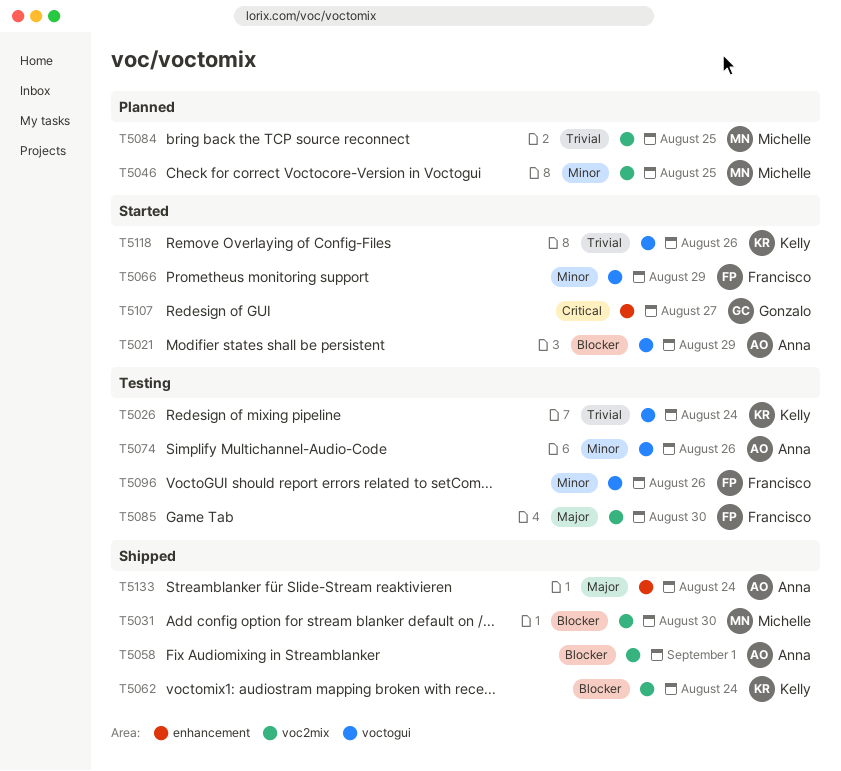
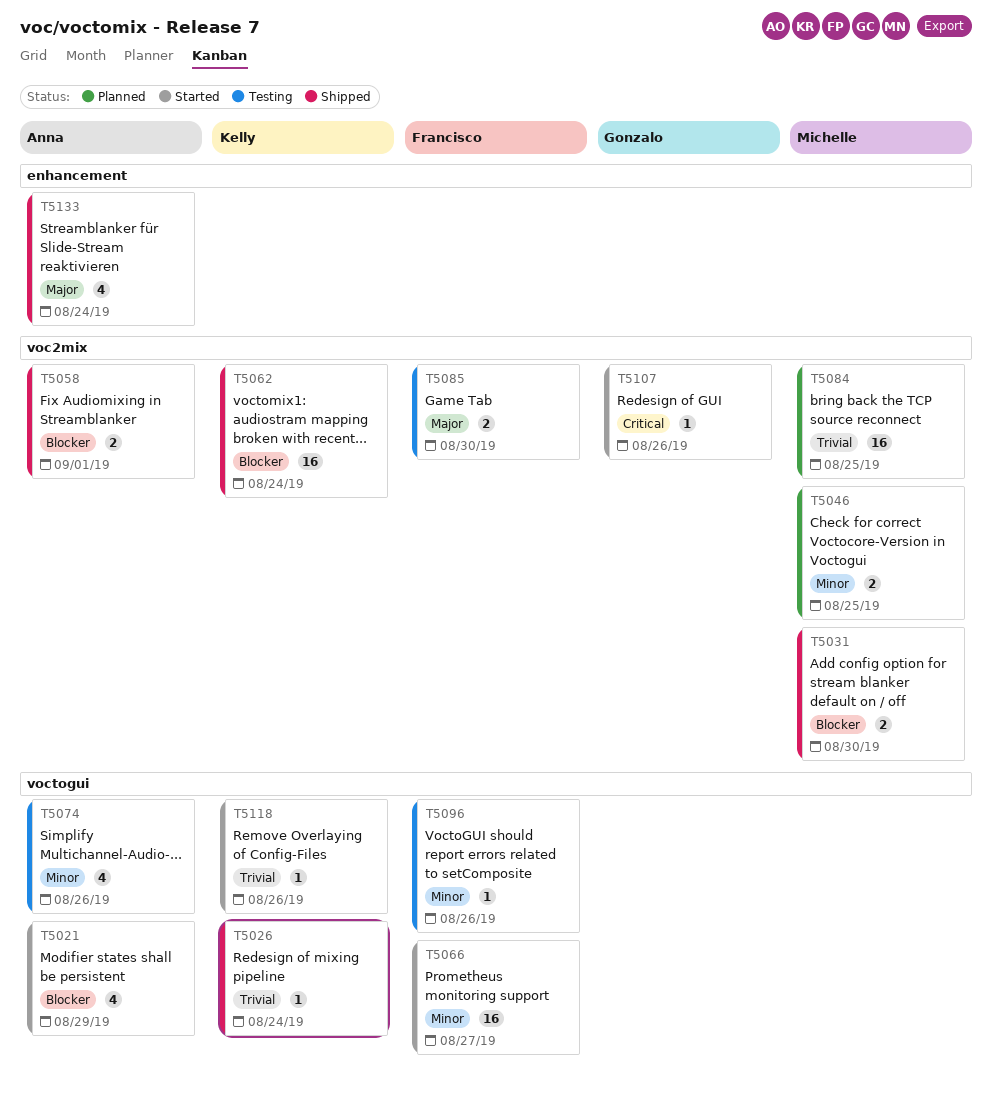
T5026, status: Testing -> Shipped
T5066, due: Aug 29 -> Aug 27
T5107, label: enhancement -> voc2mix
T5107, due: Aug 27 -> Aug 26

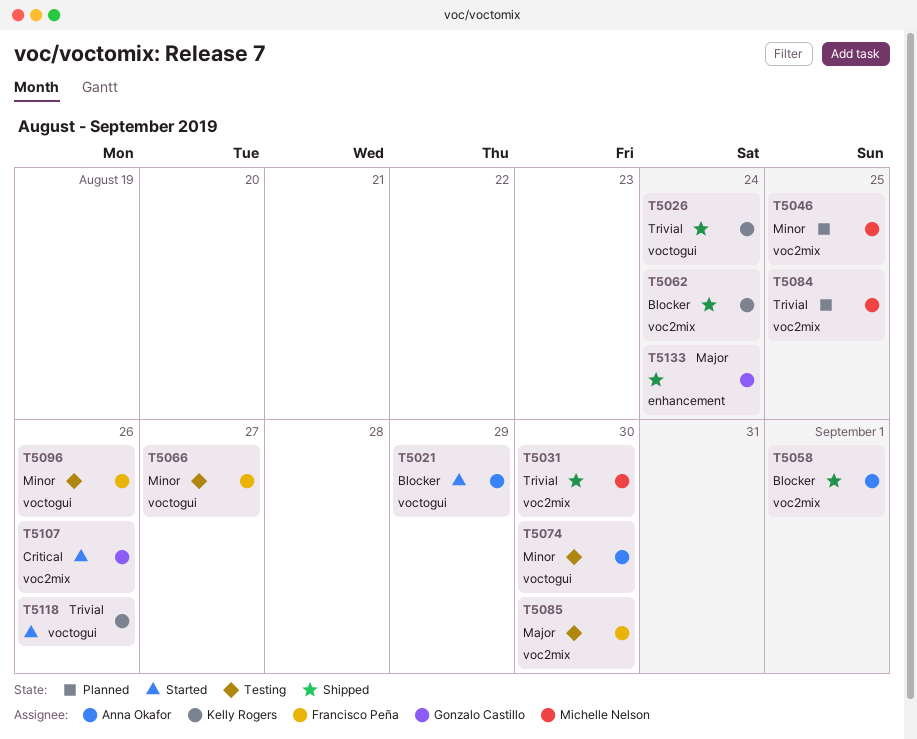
T5031, priority: Blocker -> Trivial
T5066, status: Started -> Testing
T5074, due: Aug 26 -> Aug 30
T5133, owner: Anna Okafor -> Gonzalo Castillo

